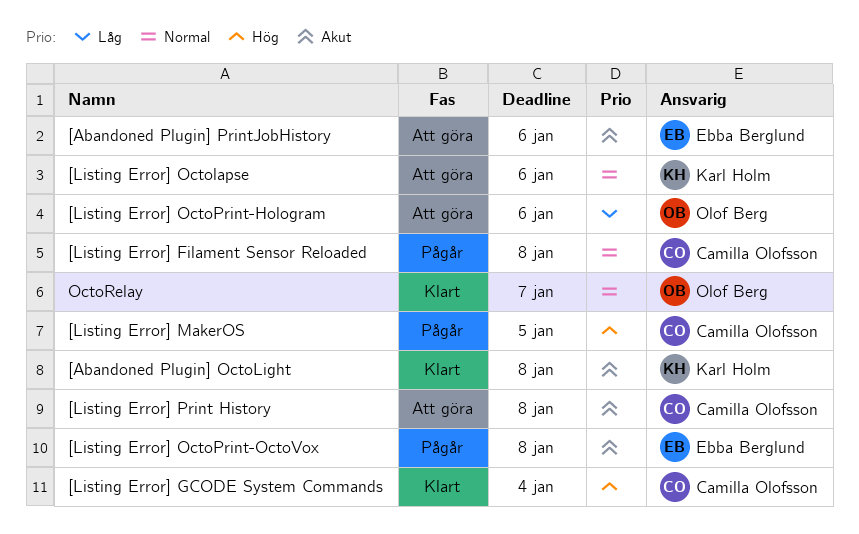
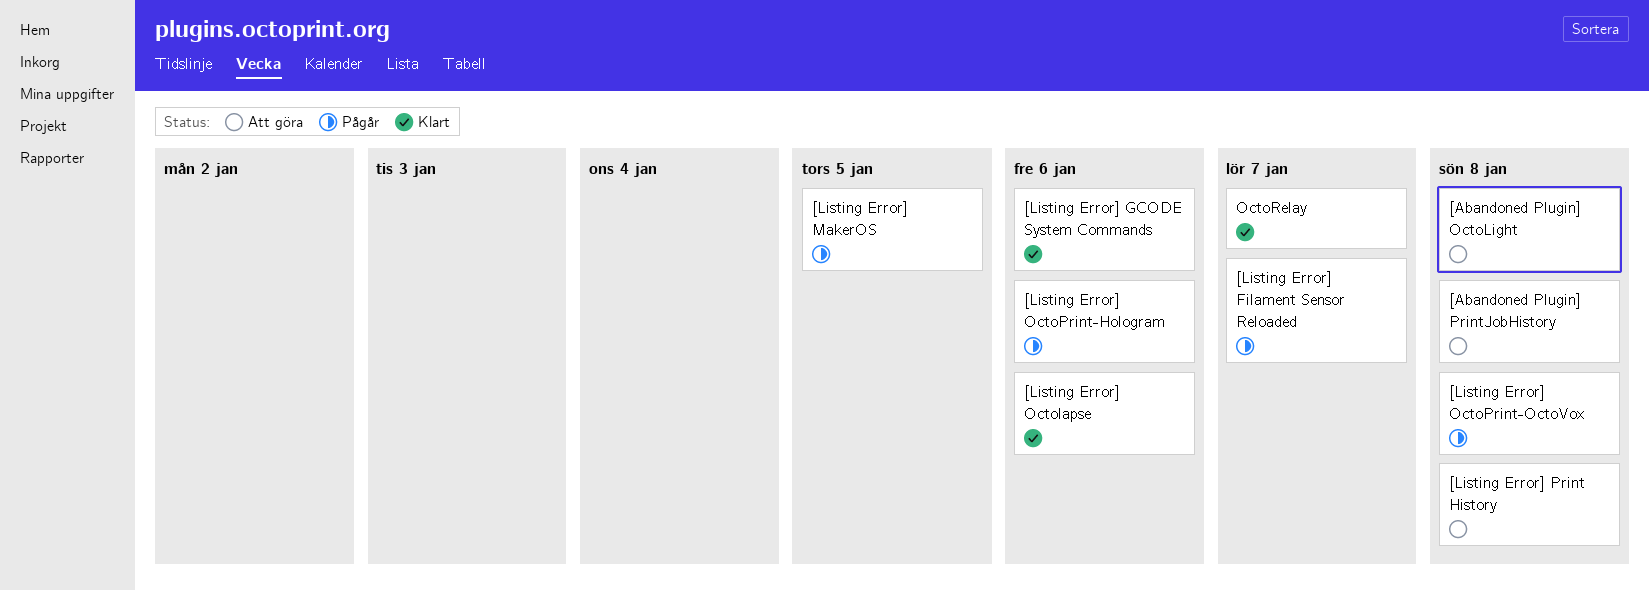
[Abandoned Plugin] OctoLight, status: Klart -> Att göra
[Abandoned Plugin] PrintJobHistory, due: Jan 6 -> Jan 8
[Listing Error] Filament Sensor Reloaded, due: Jan 8 -> Jan 7
[Listing Error] GCODE System Commands, due: Jan 4 -> Jan 6
[Listing Error] Octolapse, status: Att göra -> Klart
[Listing Error] OctoPrint-Hologram, status: Att göra -> Pågår

